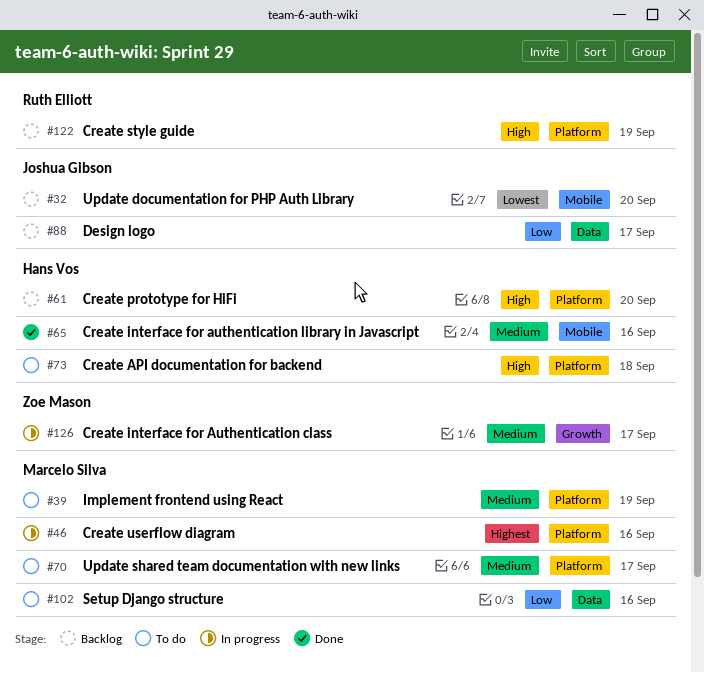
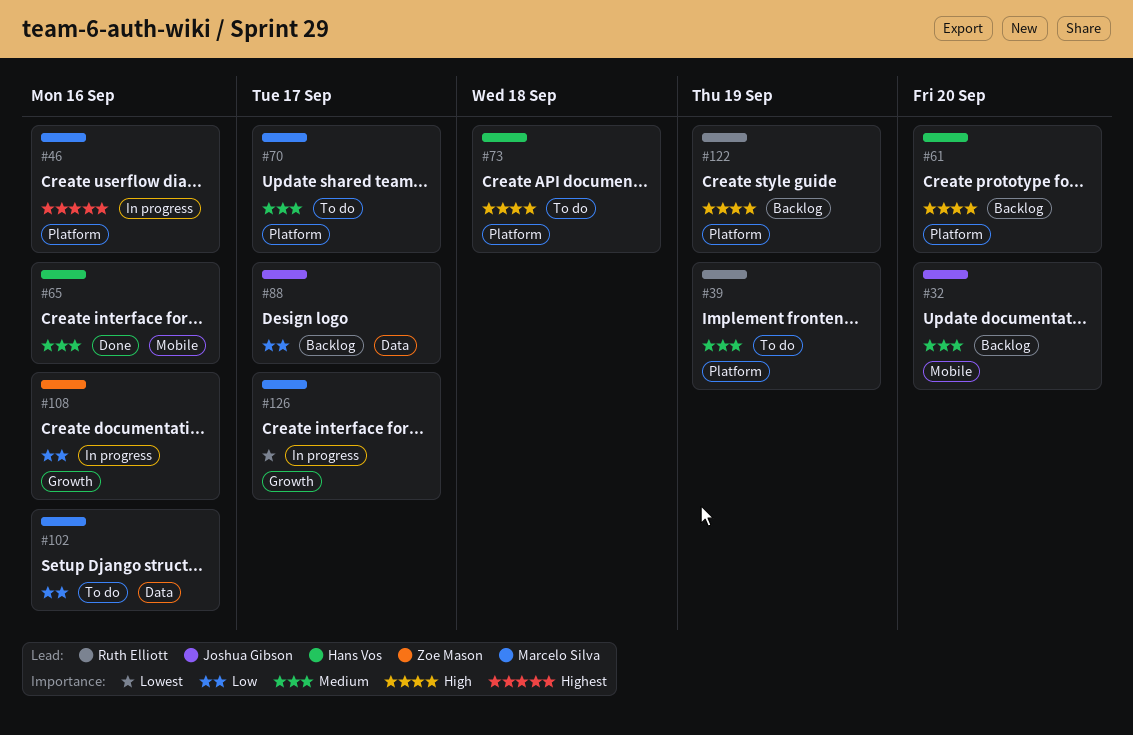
#32, priority: Lowest -> Medium
#39, owner: Marcelo Silva -> Ruth Elliott
#108: none -> present
#126, owner: Zoe Mason -> Marcelo Silva
#126, priority: Medium -> Lowest

